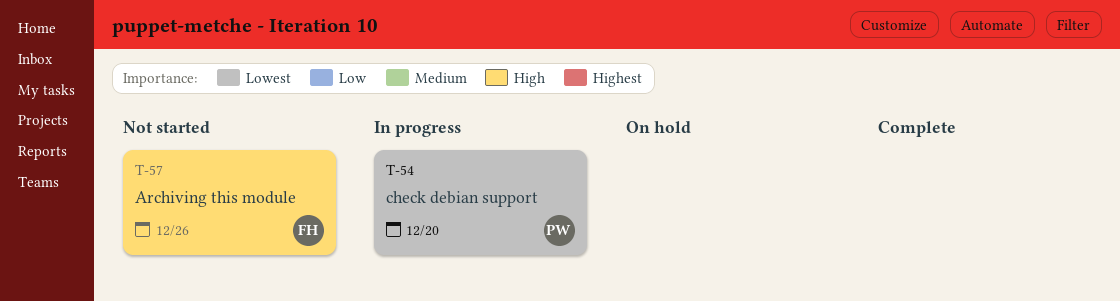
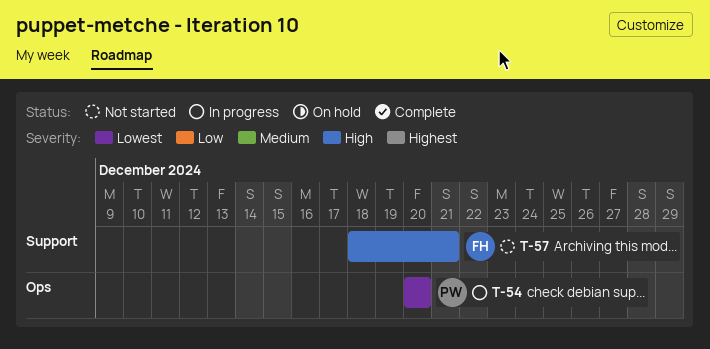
T-57, due: Dec 26 -> Dec 21

